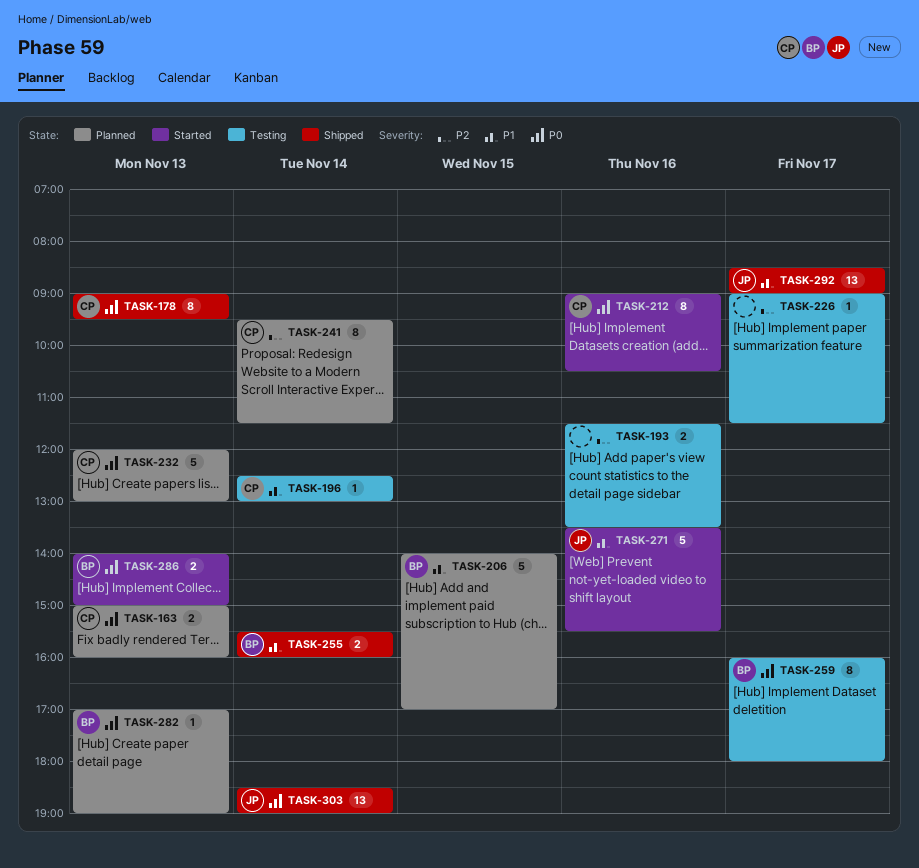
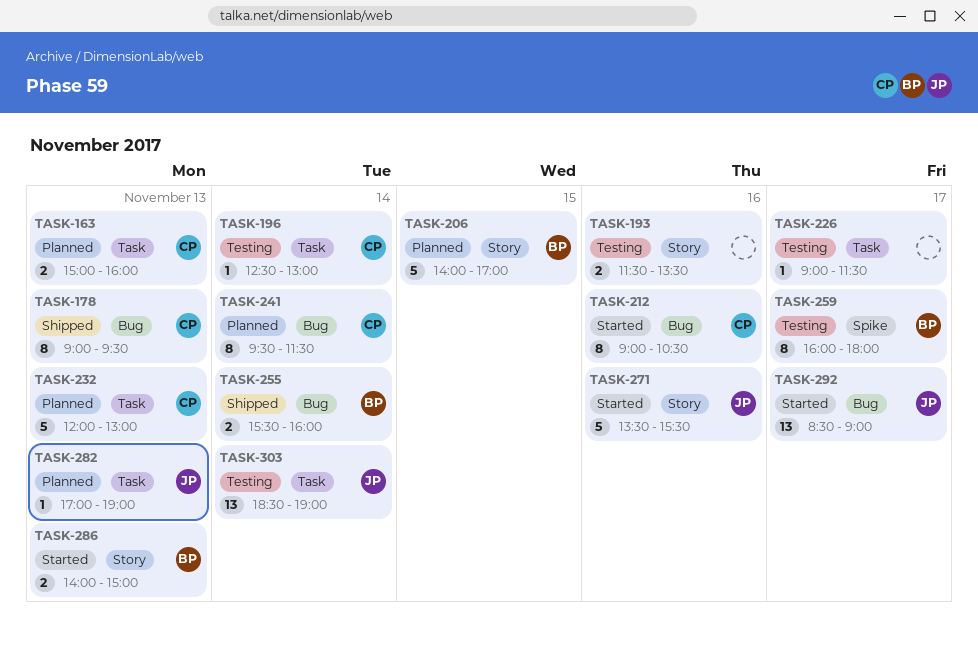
TASK-282, owner: BP -> JP
TASK-292, status: Shipped -> Started
TASK-303, status: Shipped -> Testing

